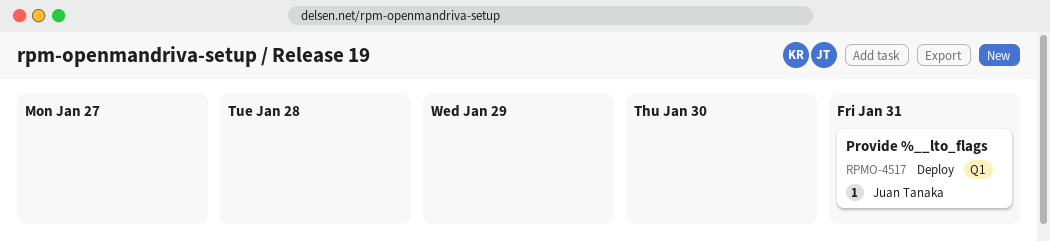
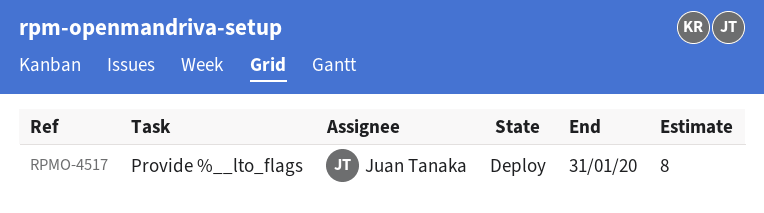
RPMO-4517, estimate: 1 -> 8

